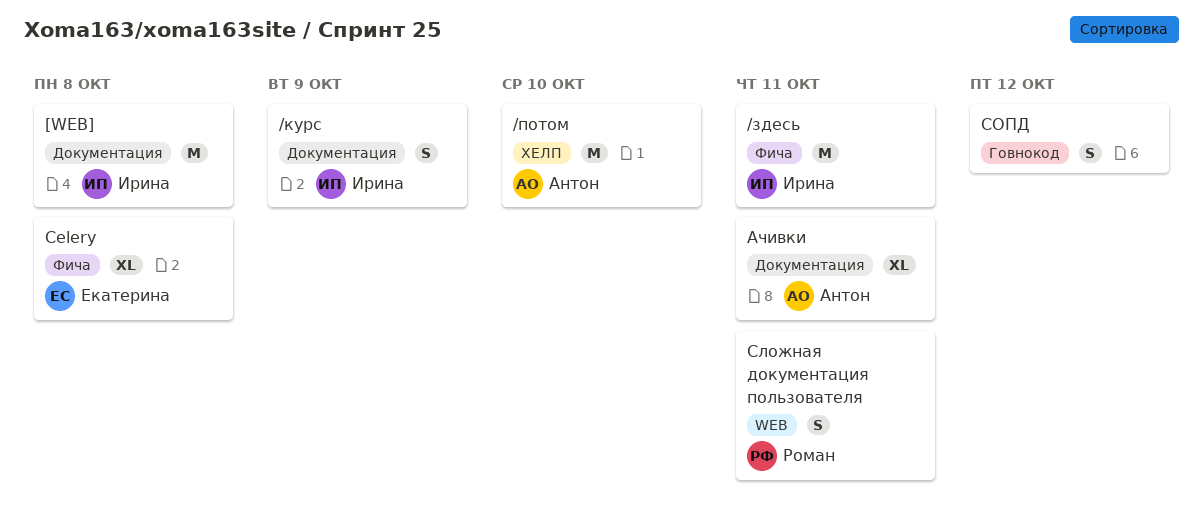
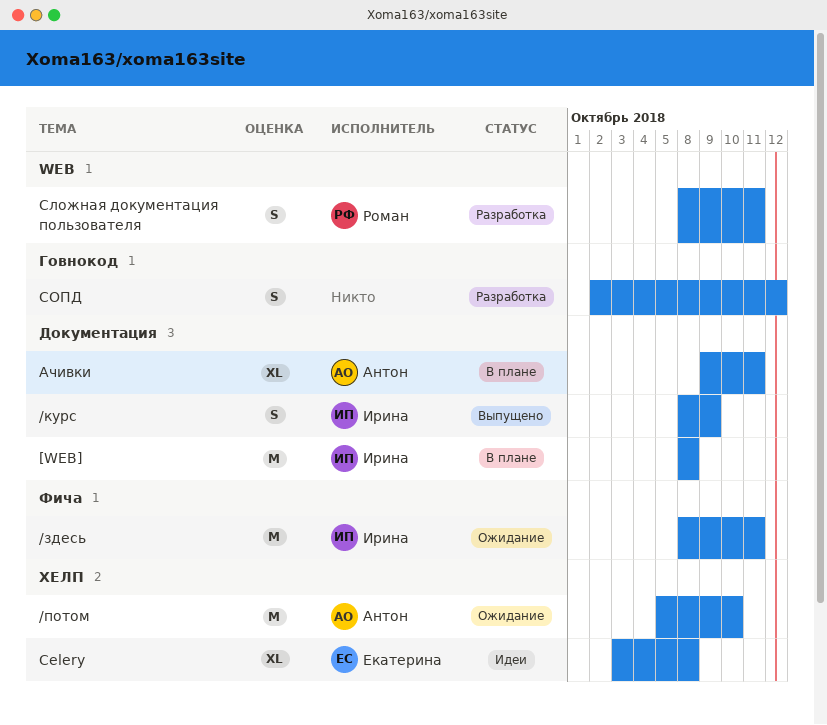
Celery, label: Фича -> ХЕЛП

